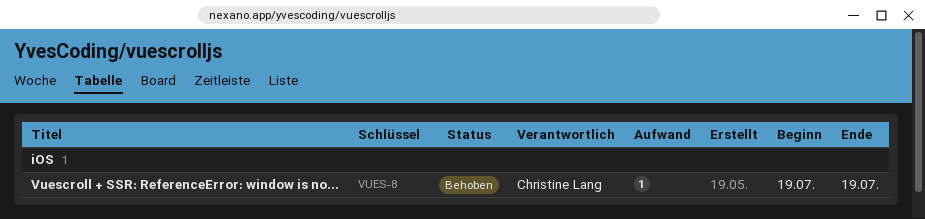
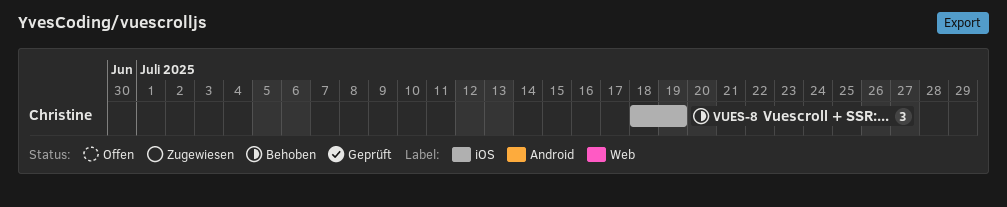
VUES-8, estimate: 1 -> 3
VUES-8, start: Jul 19 -> Jul 18

